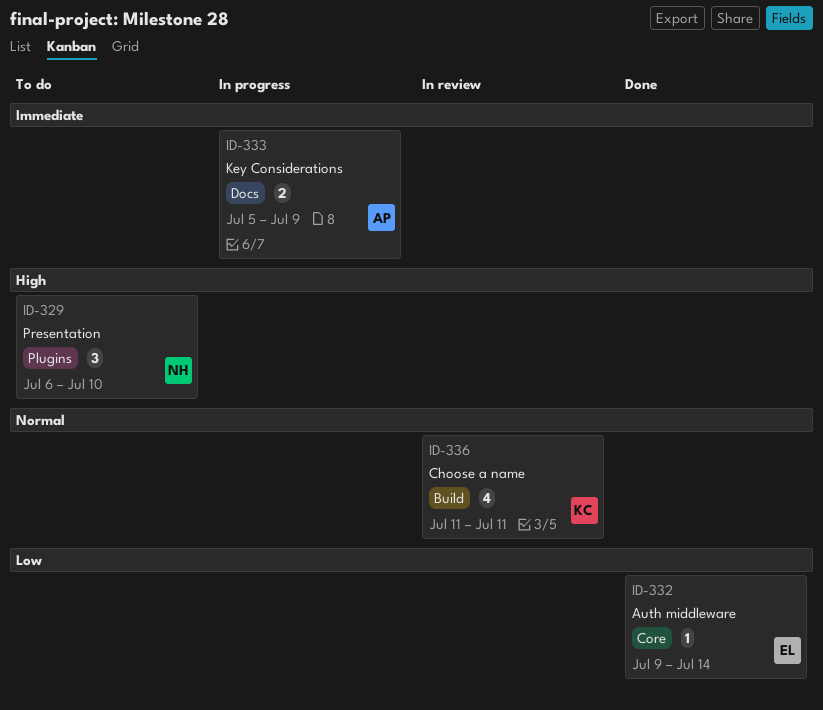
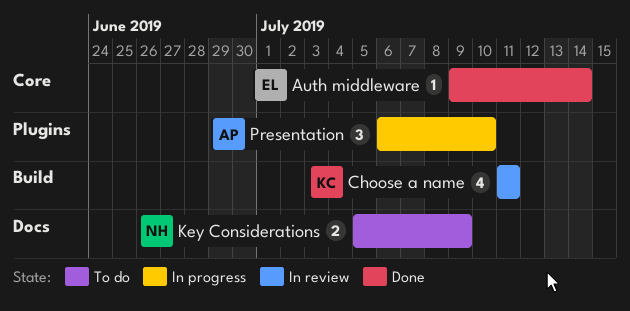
Key Considerations, status: In progress -> To do
Key Considerations, owner: AP -> NH
Presentation, status: To do -> In progress
Presentation, owner: NH -> AP

